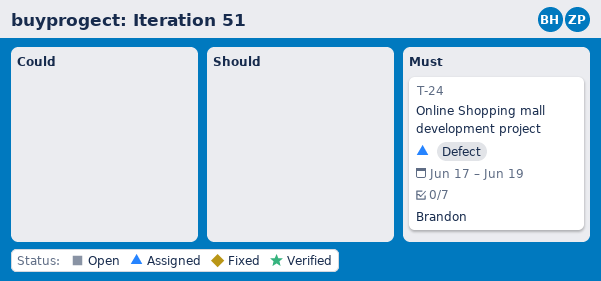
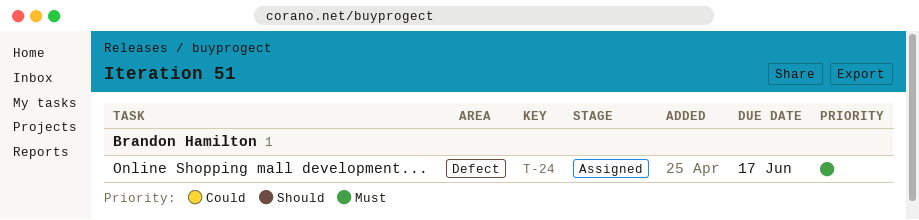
T-24, due: Jun 19 -> Jun 17

